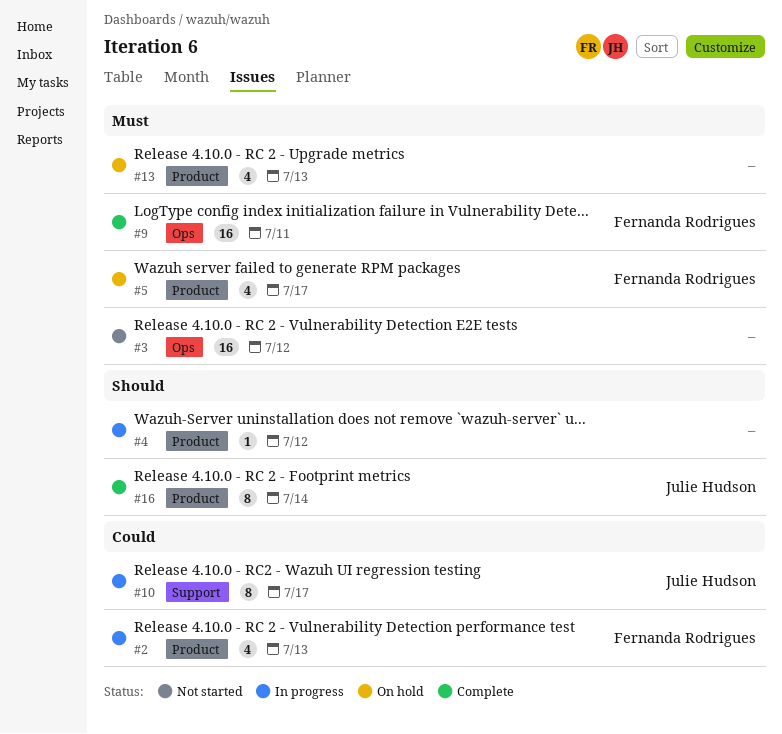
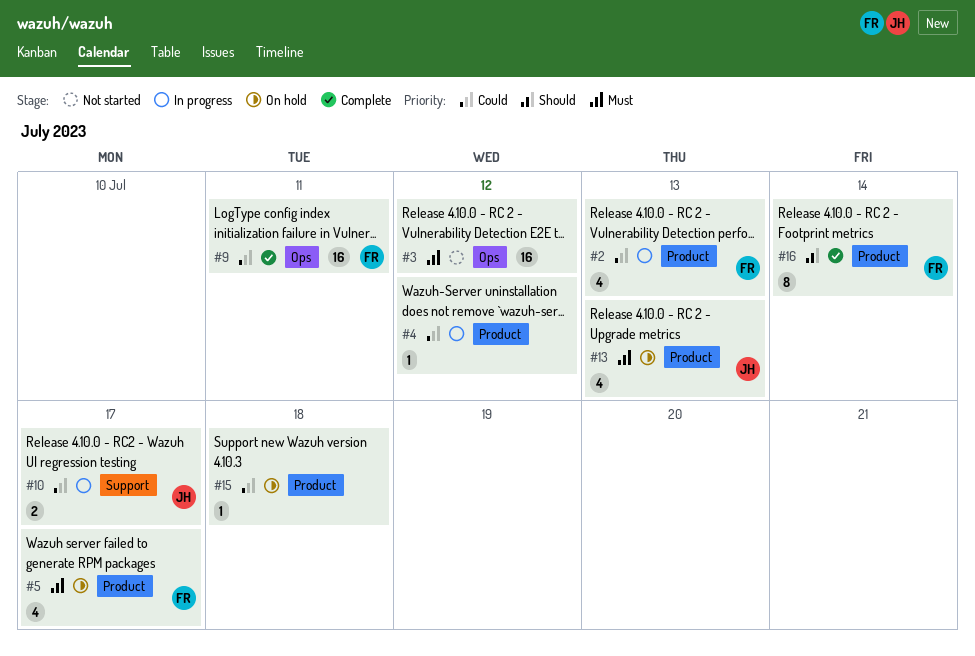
#4, priority: Should -> Could
#9, priority: Must -> Could
#10, estimate: 8 -> 2
#13, owner: none -> Julie Hudson
#15: none -> present
#16, owner: Julie Hudson -> Fernanda Rodrigues

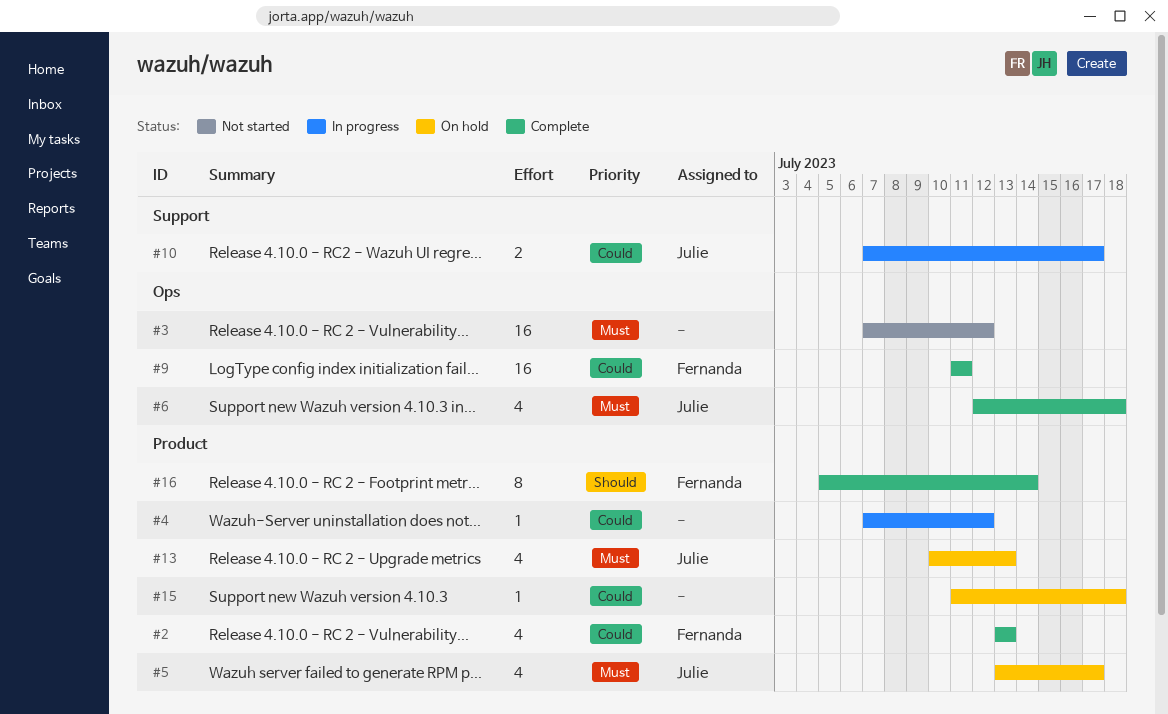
#2, status: In progress -> Complete
#5, owner: Fernanda -> Julie
#6: none -> present

